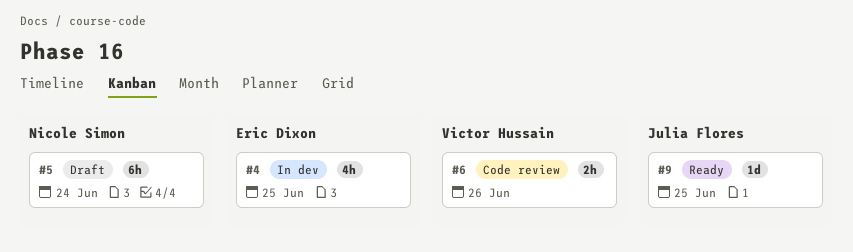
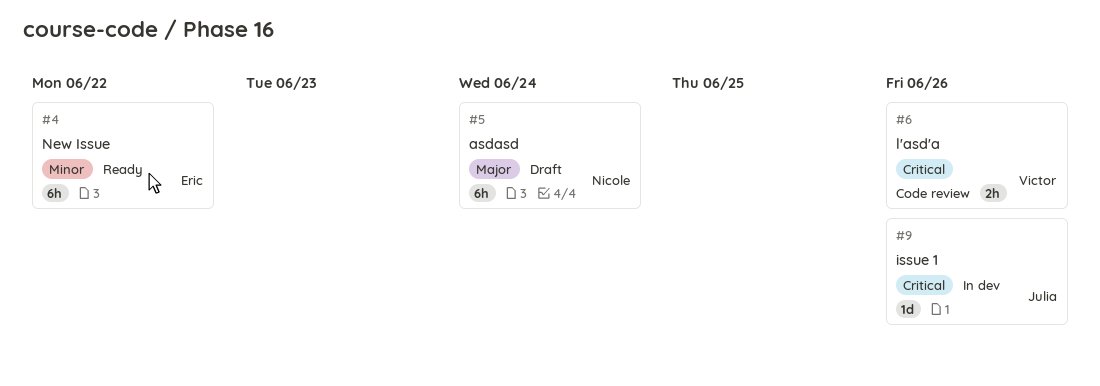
#4, status: In dev -> Ready
#4, estimate: 4h -> 6h
#4, due: Jun 25 -> Jun 22
#9, status: Ready -> In dev
#9, due: Jun 25 -> Jun 26

